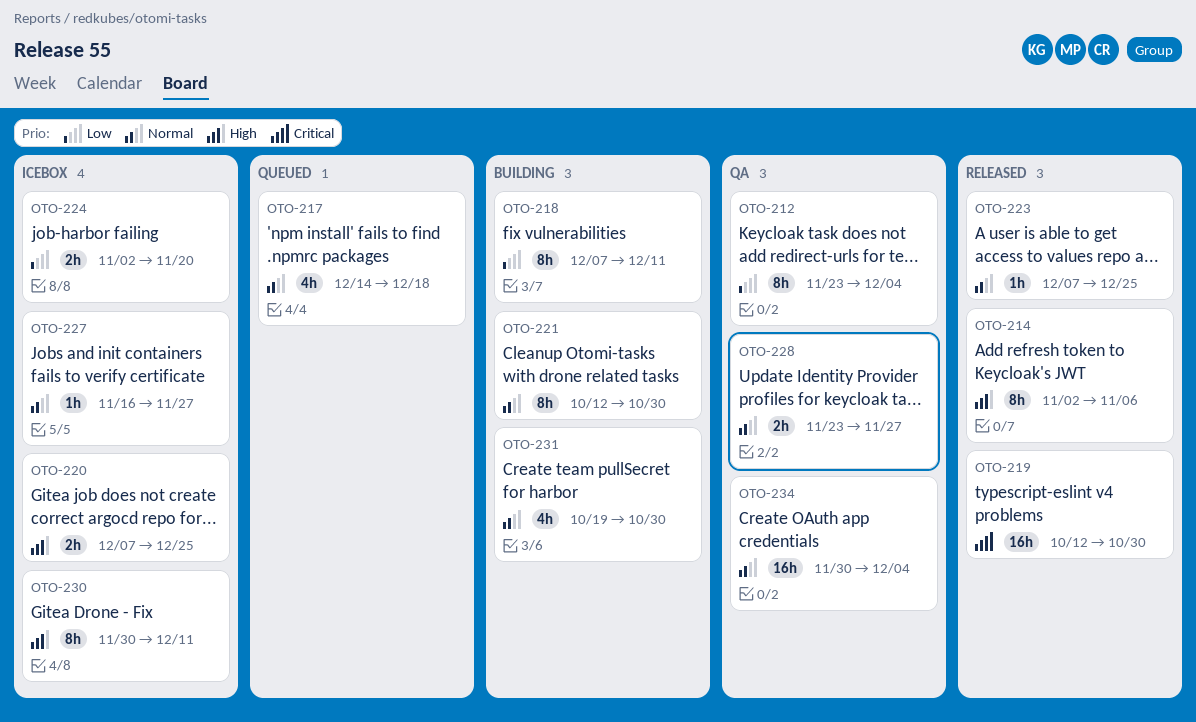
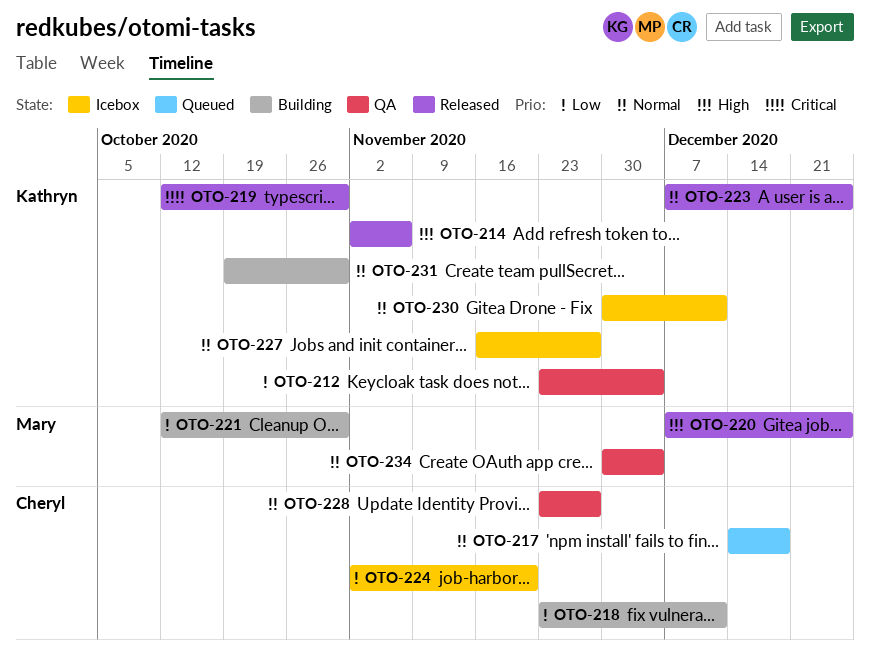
OTO-218, start: Dec 7 -> Nov 23
OTO-220, status: Icebox -> Released
OTO-221, priority: Normal -> Low
OTO-230, priority: High -> Normal

